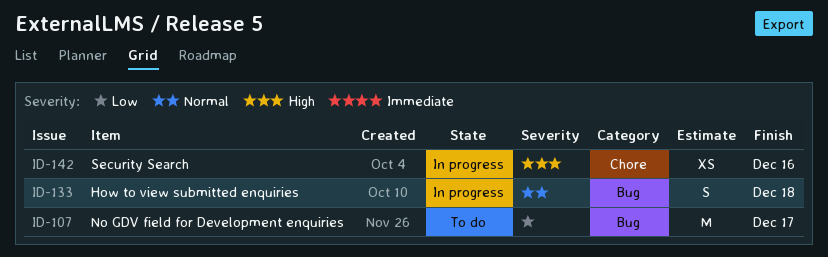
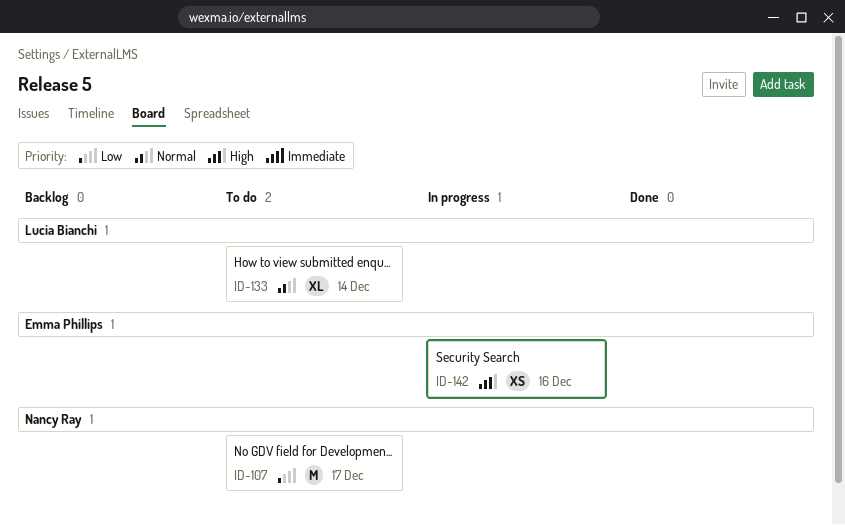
ID-133, status: In progress -> To do
ID-133, estimate: S -> XL
ID-133, due: Dec 18 -> Dec 14

